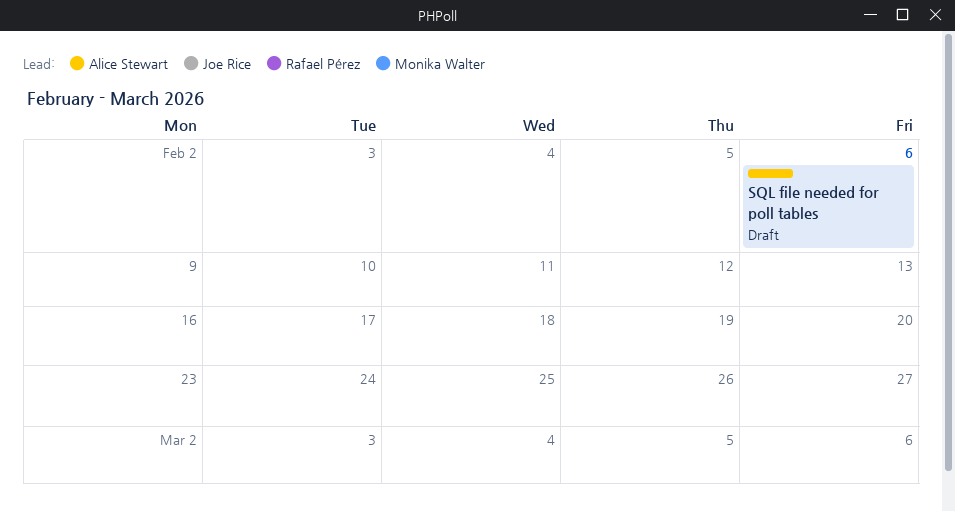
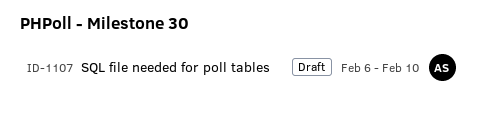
SQL file needed for poll tables, due: Feb 6 -> Feb 10

